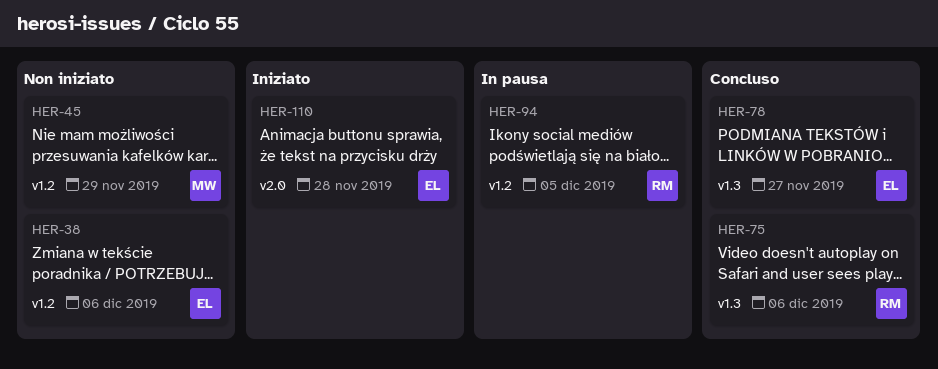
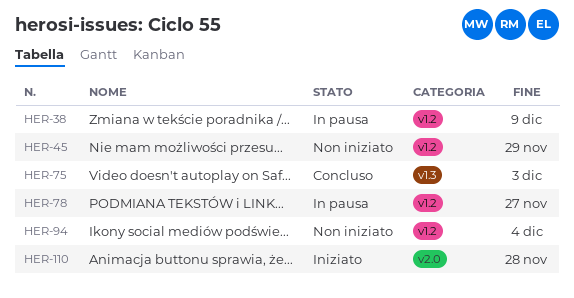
HER-38, status: Non iniziato -> In pausa
HER-38, due: Dec 6 -> Dec 9
HER-75, due: Dec 6 -> Dec 3
HER-78, status: Concluso -> In pausa
HER-78, label: v1.3 -> v1.2
HER-94, status: In pausa -> Non iniziato
HER-94, due: Dec 5 -> Dec 4

